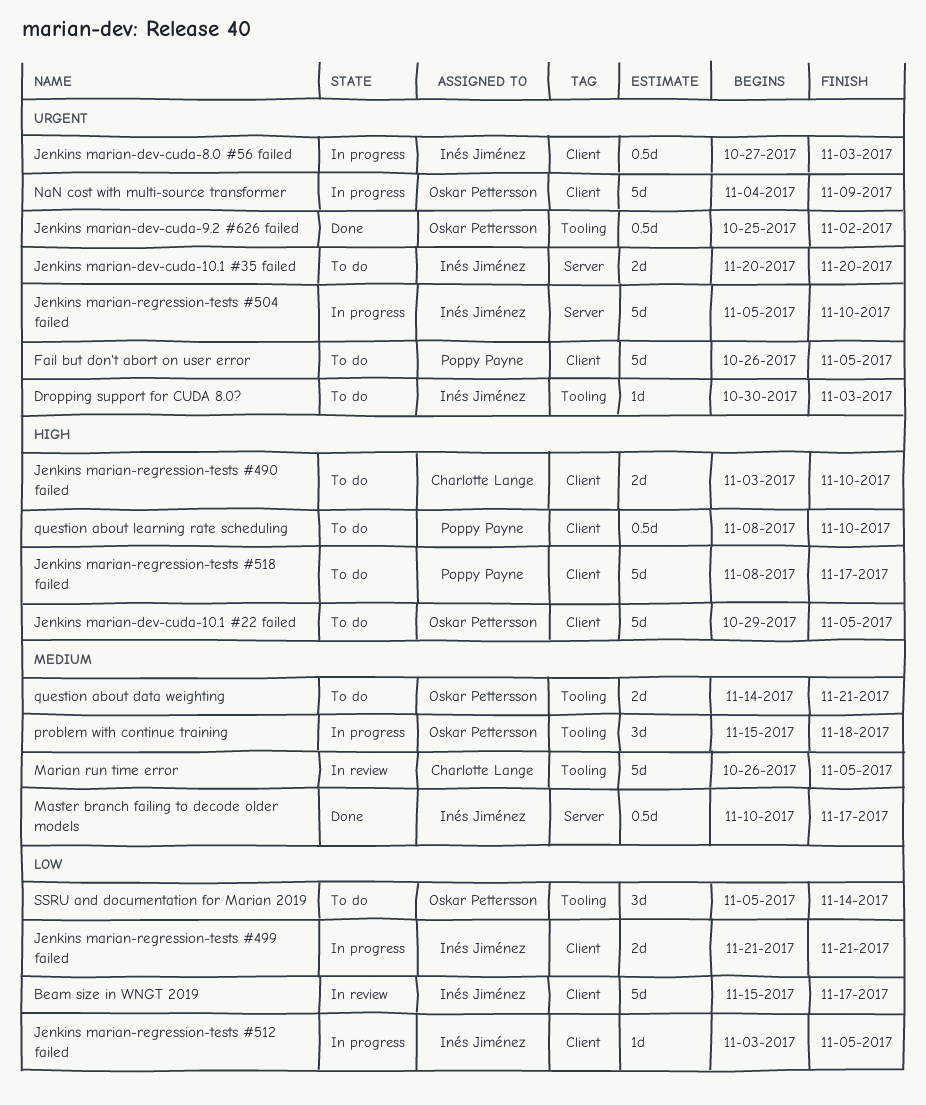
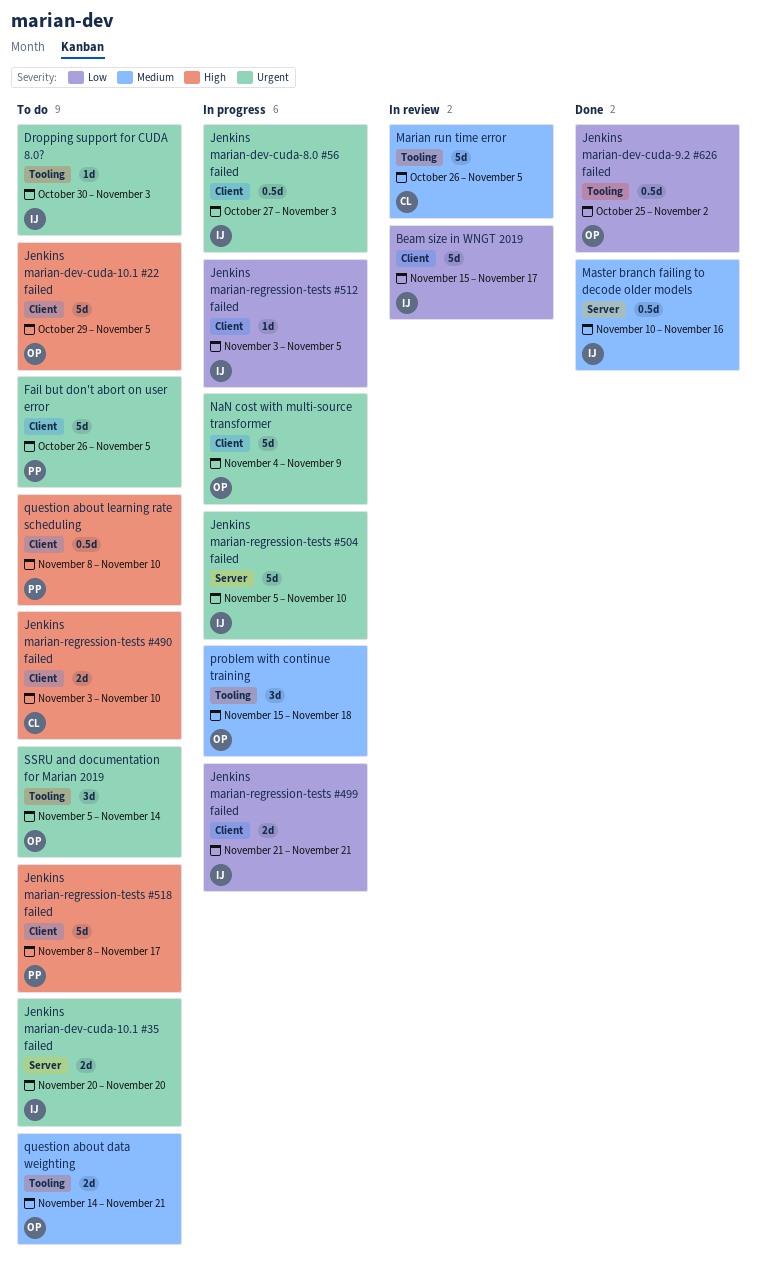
Jenkins marian-dev-cuda-9.2 #626 failed, priority: Urgent -> Low
Master branch failing to decode older models, due: Nov 17 -> Nov 16
SSRU and documentation for Marian 2019, priority: Low -> Urgent

